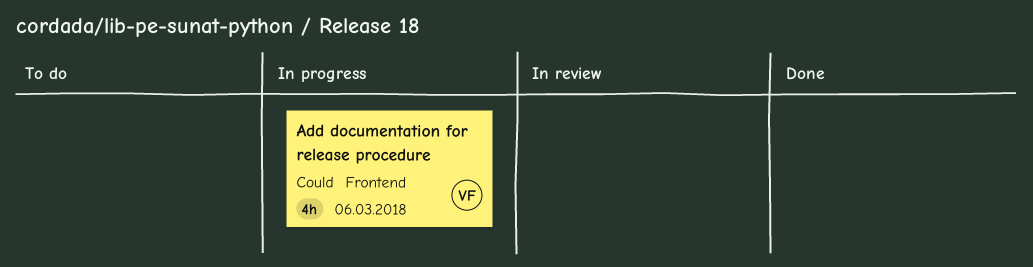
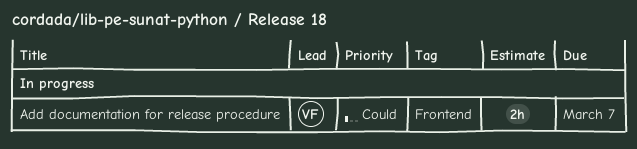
Add documentation for release procedure, estimate: 4h -> 2h
Add documentation for release procedure, due: Mar 6 -> Mar 7

